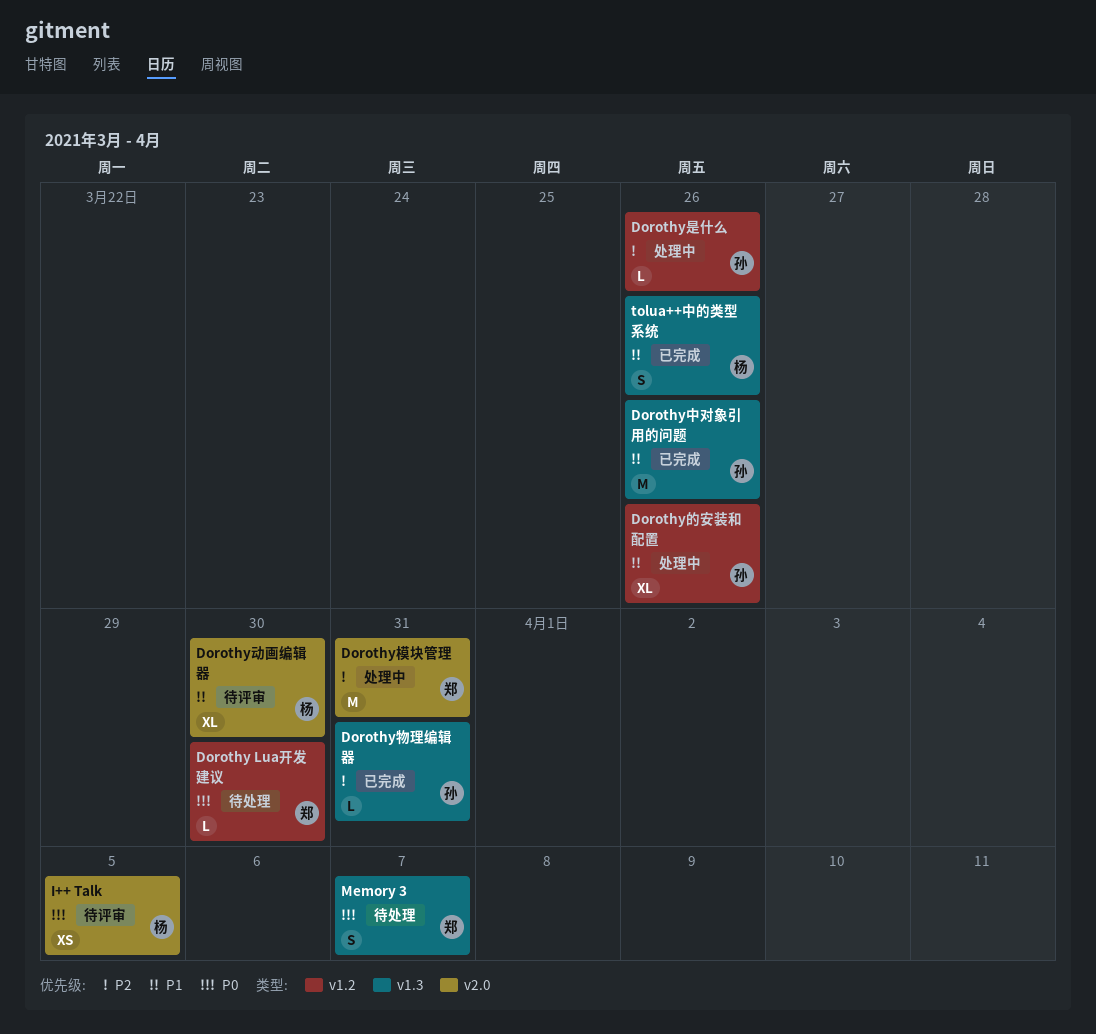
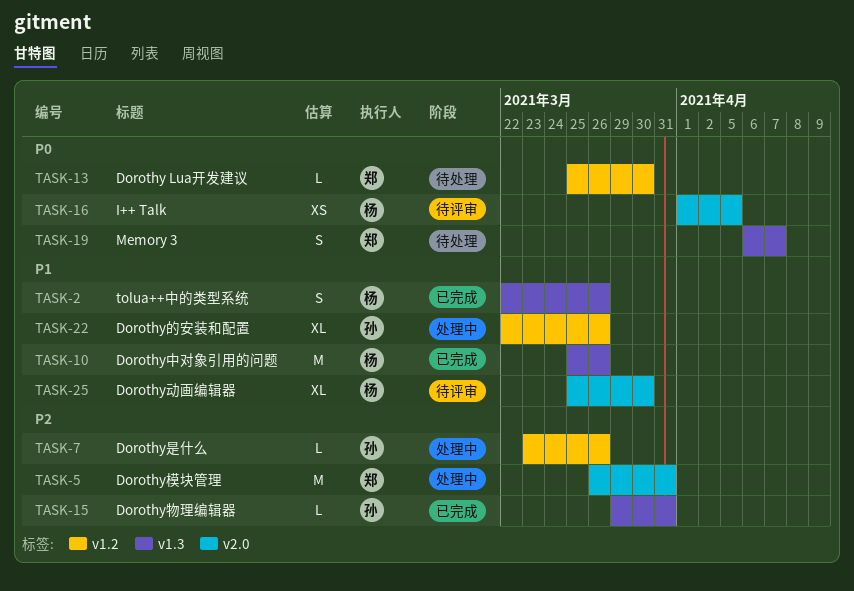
Dorothy中对象引用的问题, owner: 孙 -> 杨

